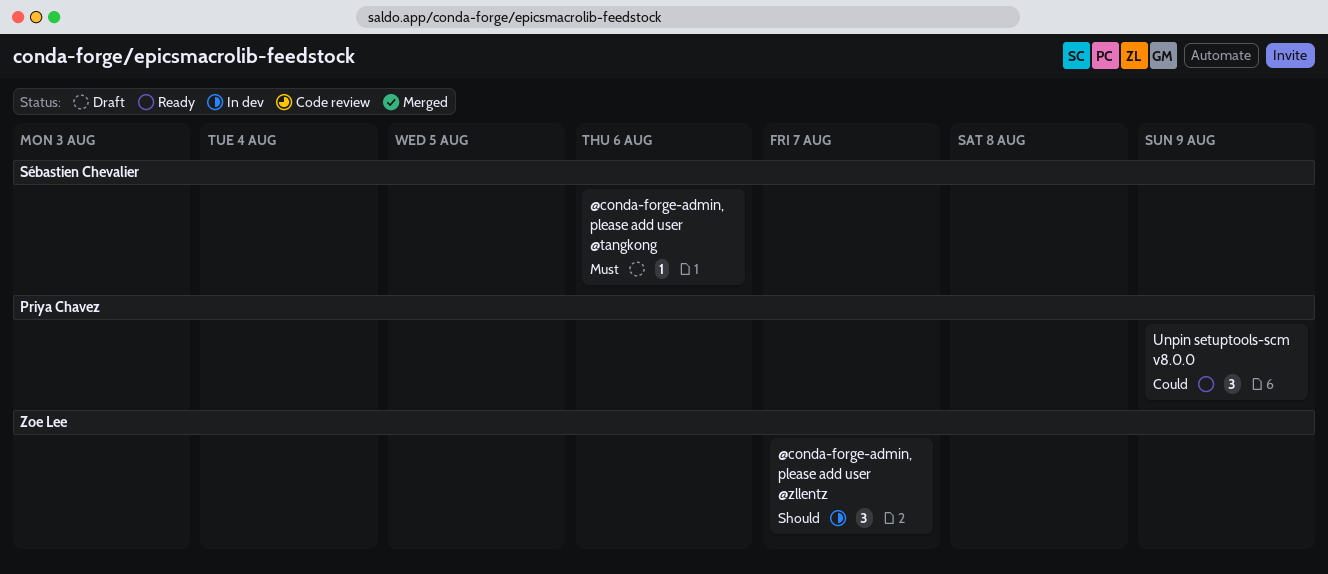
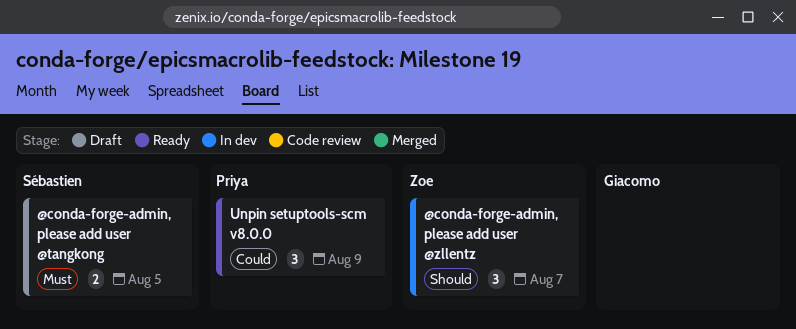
@conda-forge-admin, please add user @tangkong, estimate: 1 -> 2
@conda-forge-admin, please add user @tangkong, due: Aug 6 -> Aug 5

